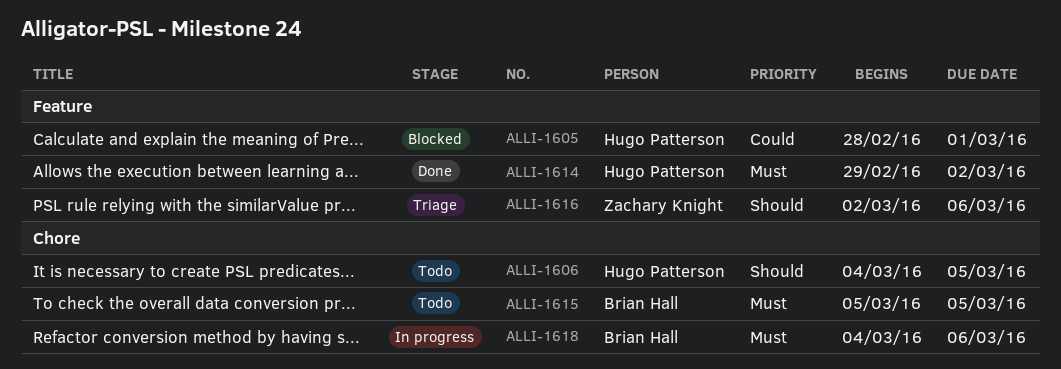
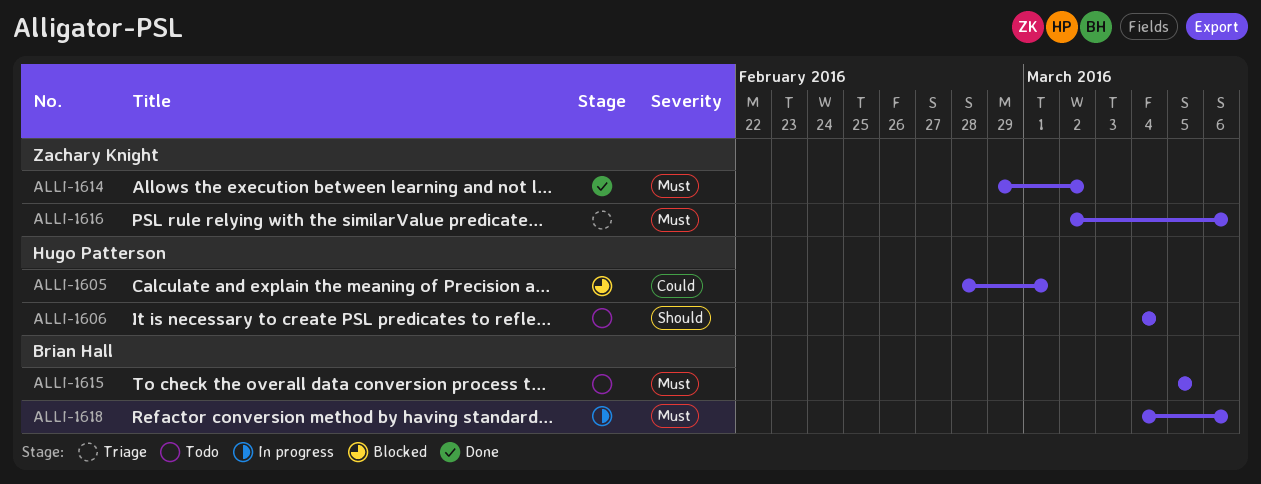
ALLI-1606, due: Mar 5 -> Mar 4
ALLI-1614, owner: Hugo Patterson -> Zachary Knight
ALLI-1616, priority: Should -> Must

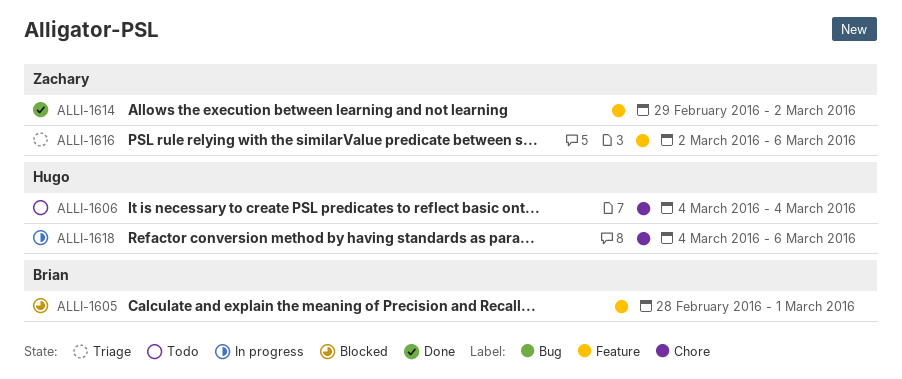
ALLI-1605, owner: Hugo Patterson -> Brian Hall
ALLI-1615: present -> none
ALLI-1618, owner: Brian Hall -> Hugo Patterson

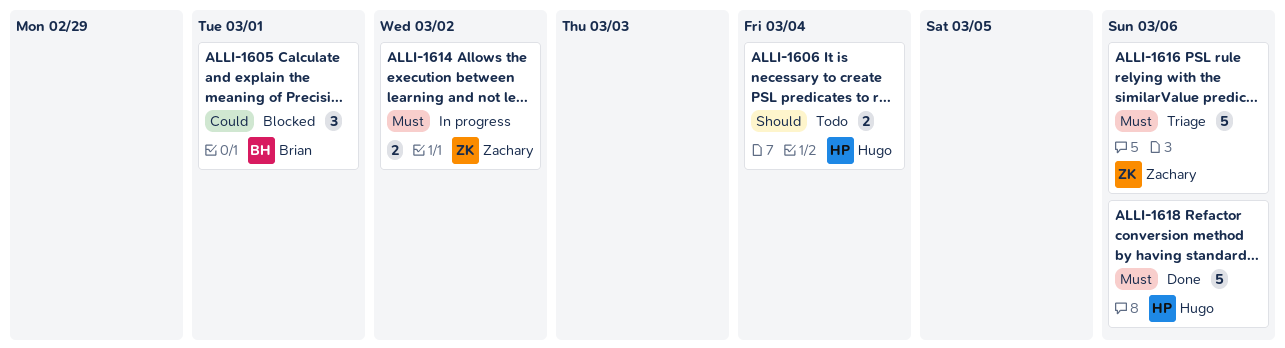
ALLI-1614, status: Done -> In progress
ALLI-1618, status: In progress -> Done

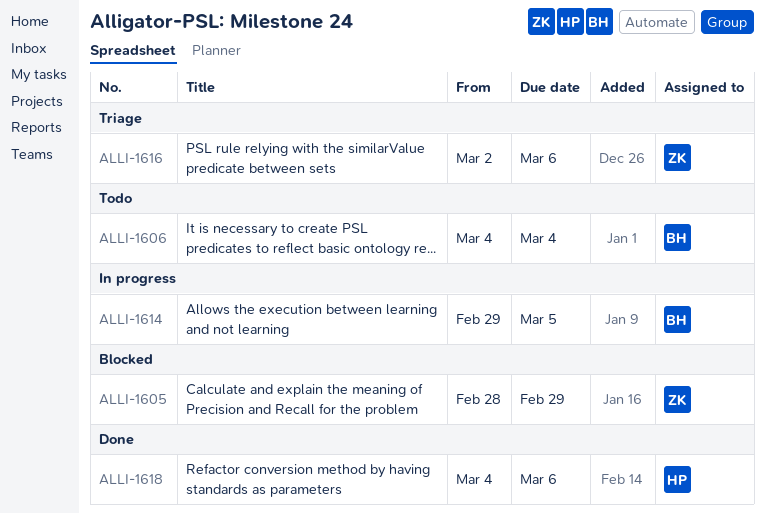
ALLI-1605, owner: Brian -> Zachary
ALLI-1605, due: Mar 1 -> Feb 29
ALLI-1606, owner: Hugo -> Brian
ALLI-1614, owner: Zachary -> Brian
ALLI-1614, due: Mar 2 -> Mar 5

